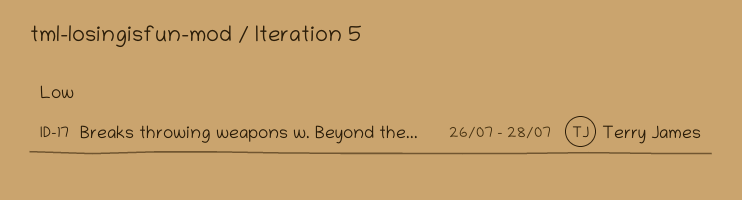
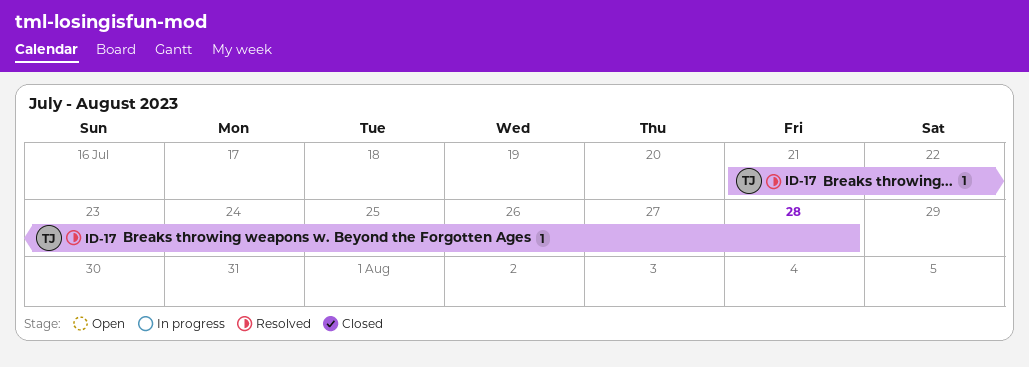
ID-17, start: Jul 26 -> Jul 21

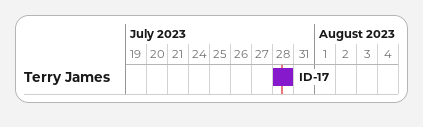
ID-17, start: Jul 21 -> Jul 28

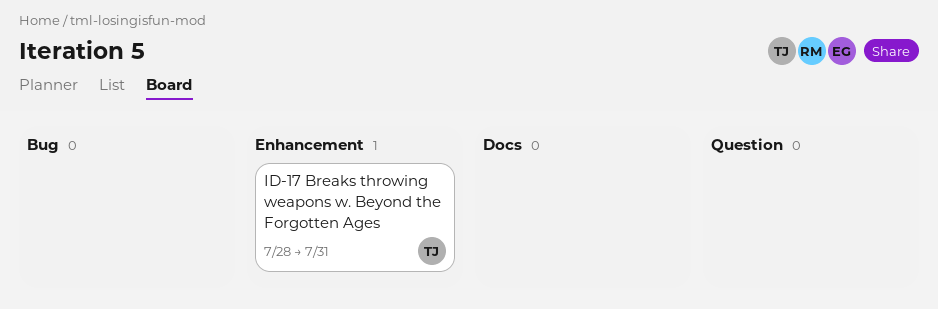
ID-17, due: Jul 28 -> Jul 31

